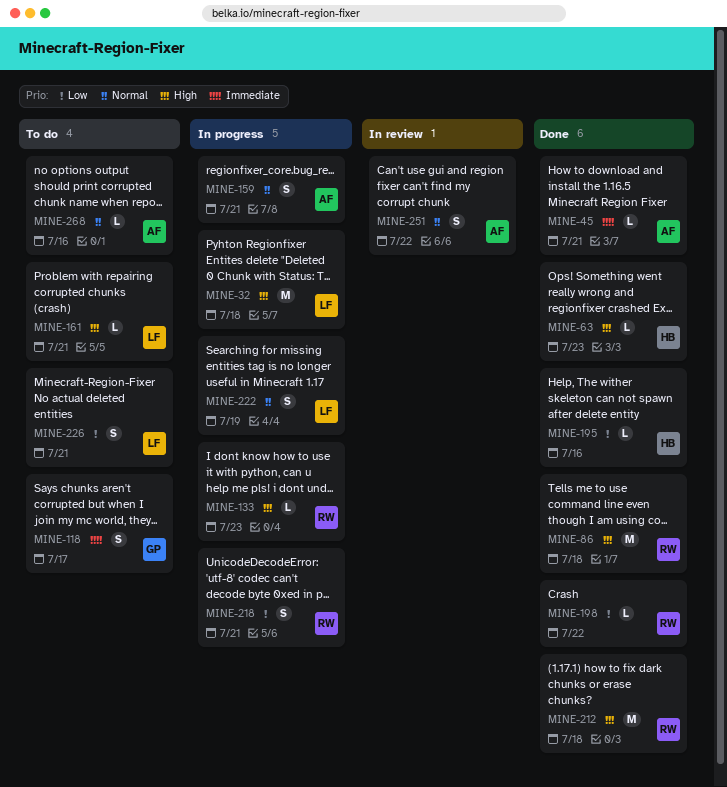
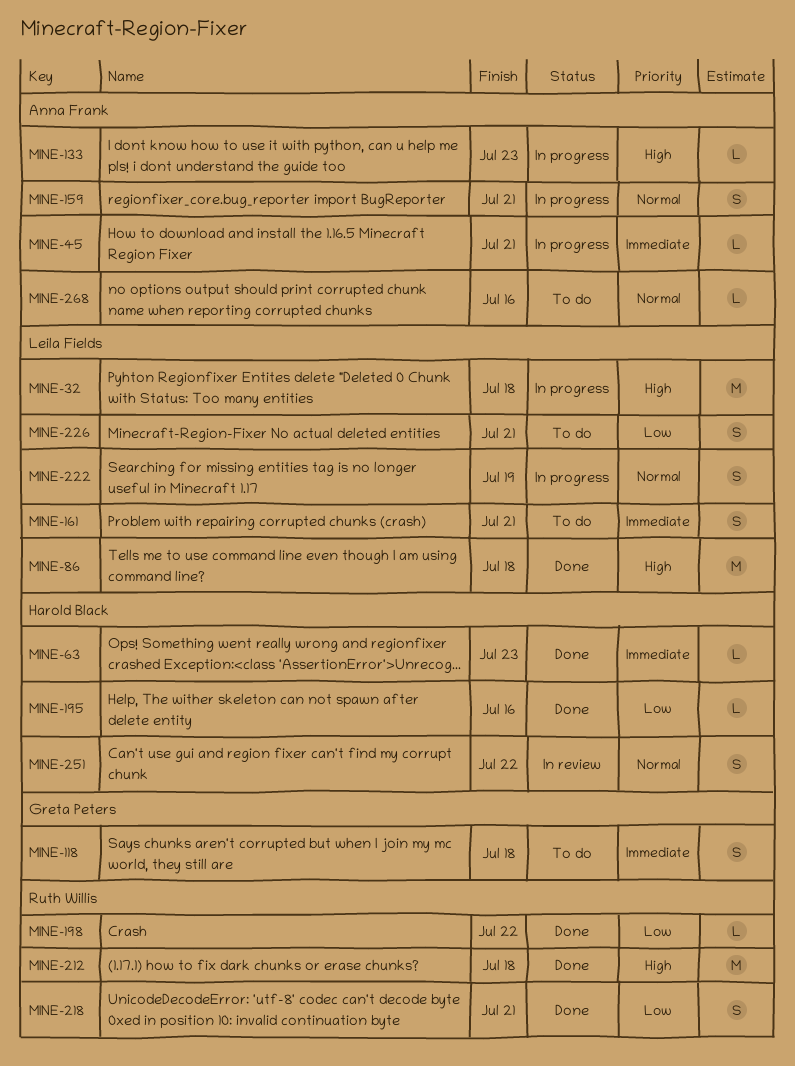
MINE-45, status: Done -> In progress
MINE-63, priority: High -> Immediate
MINE-86, owner: Ruth Willis -> Leila Fields
MINE-118, due: Jul 17 -> Jul 18
MINE-133, owner: Ruth Willis -> Anna Frank
MINE-161, priority: High -> Immediate
MINE-161, estimate: L -> S
MINE-218, status: In progress -> Done
MINE-251, owner: Anna Frank -> Harold Black

